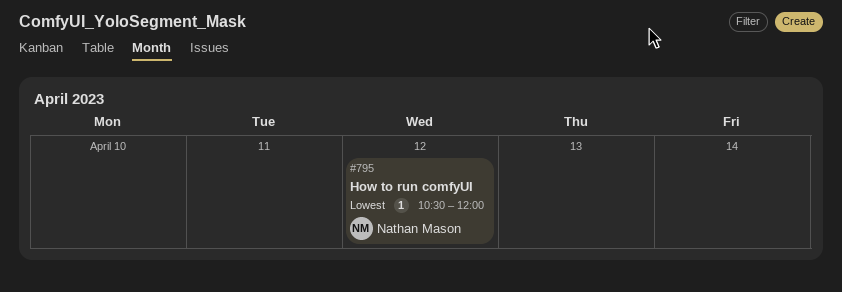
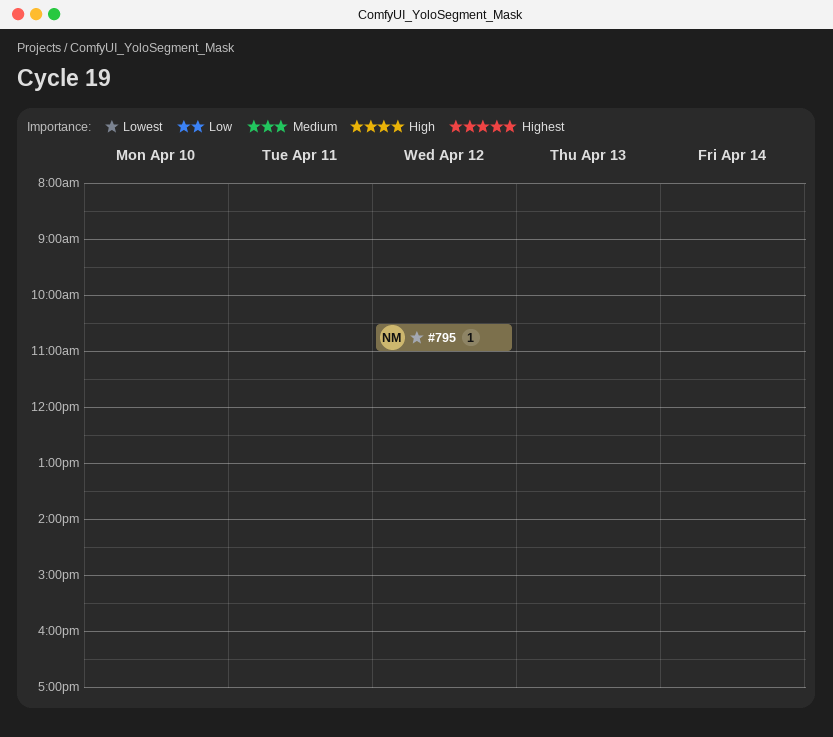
#795, ends: 12:00 -> 11:00

